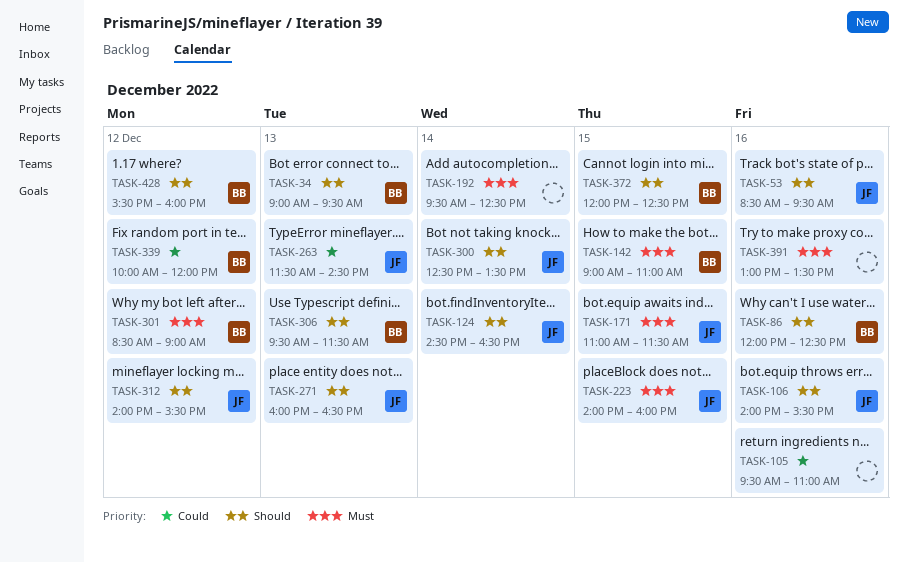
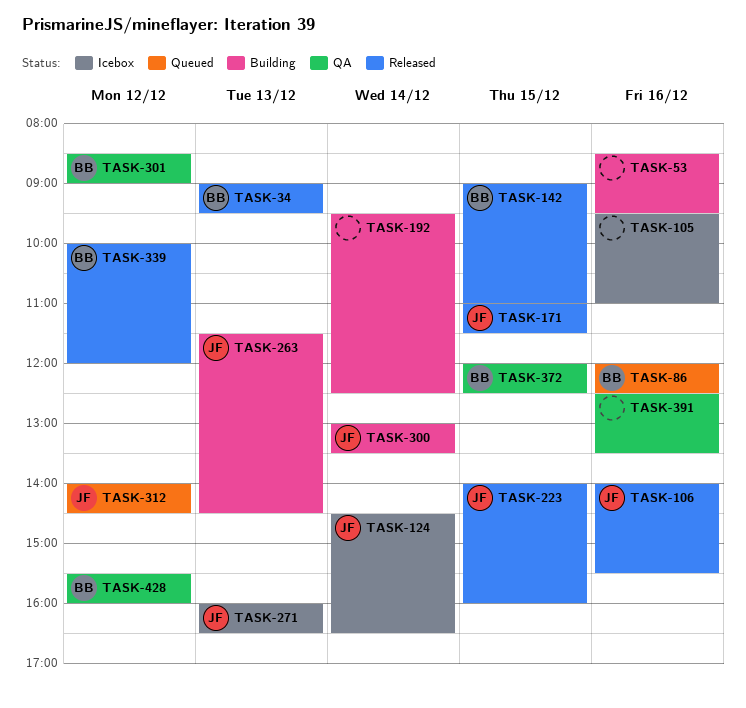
TASK-53, owner: JF -> none
TASK-300, begins: 12:30 -> 13:00
TASK-306: present -> none
TASK-312, ends: 15:30 -> 14:30
TASK-391, begins: 13:00 -> 12:30

